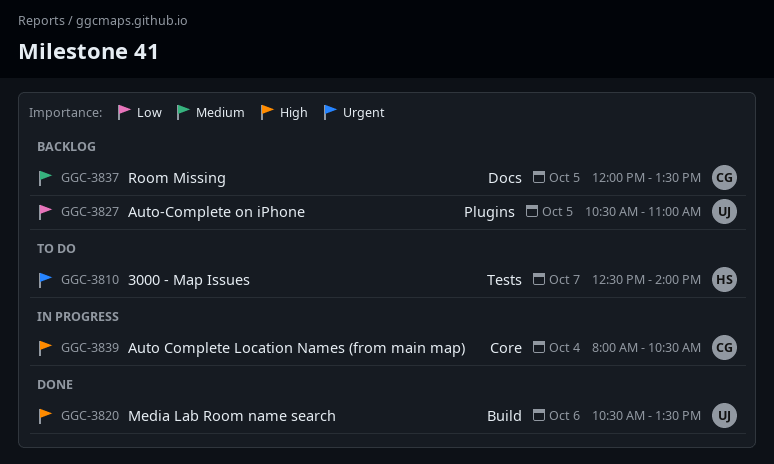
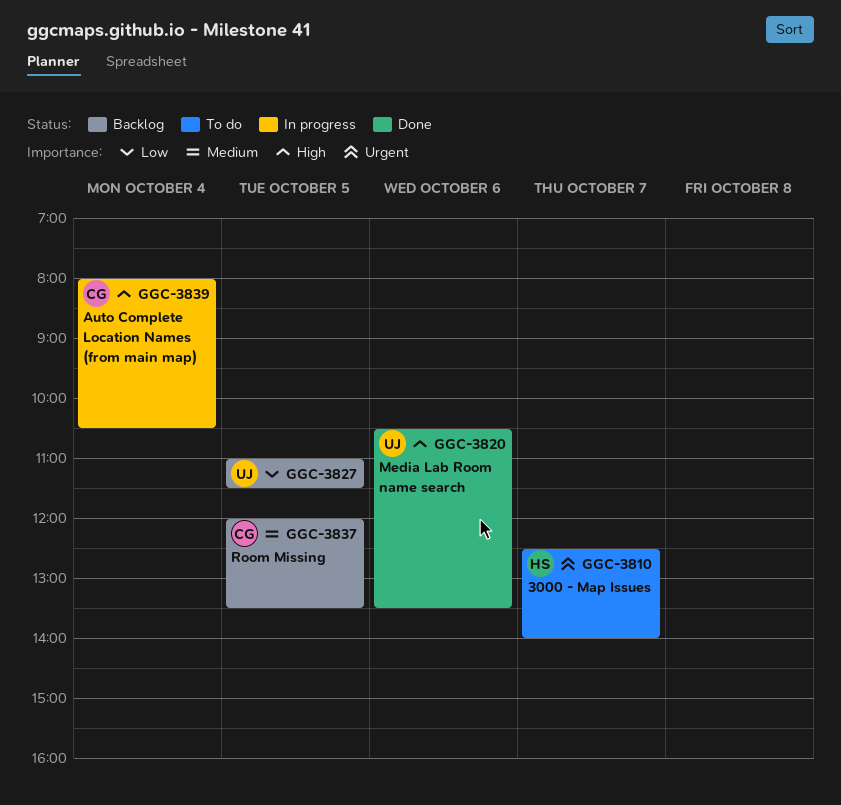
GGC-3827, begins: 10:30 -> 11:00
GGC-3827, ends: 11:00 -> 11:30

